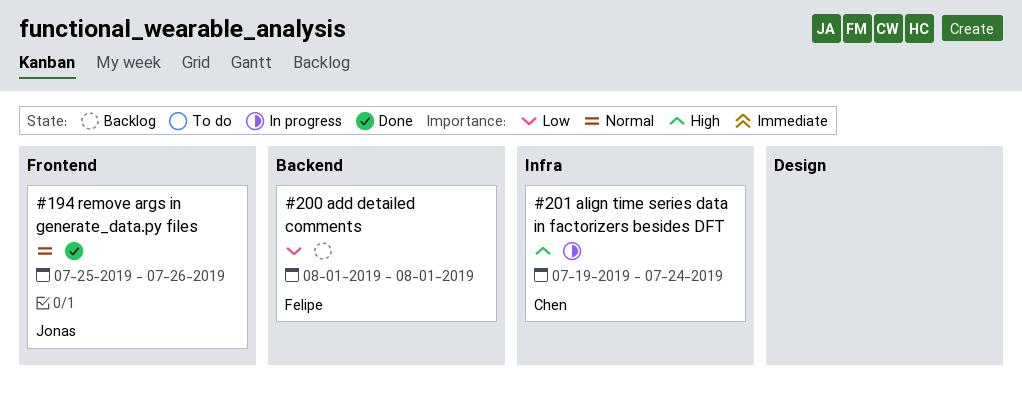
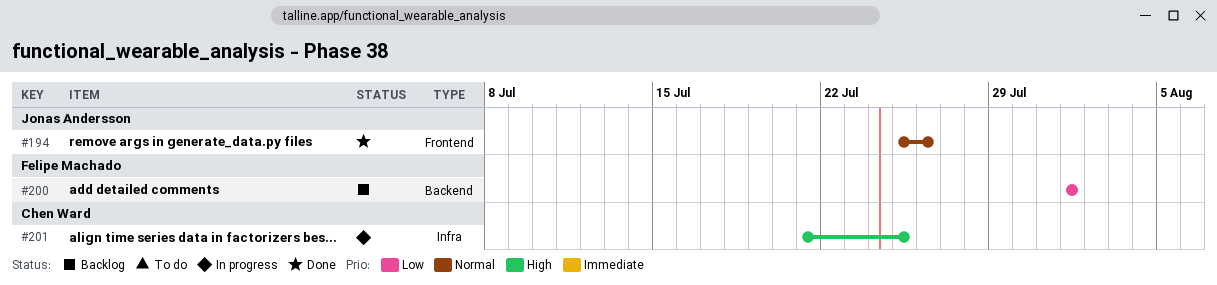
#201, start: Jul 19 -> Jul 21
#201, due: Jul 24 -> Jul 25

